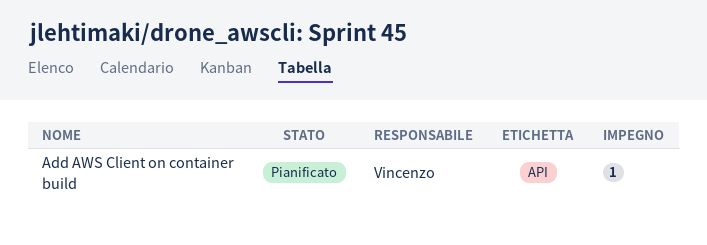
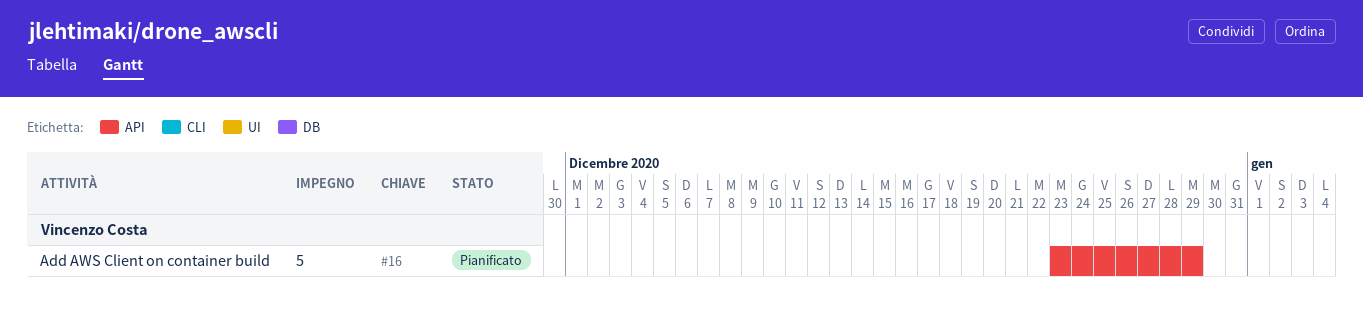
Add AWS Client on container build, estimate: 1 -> 5

